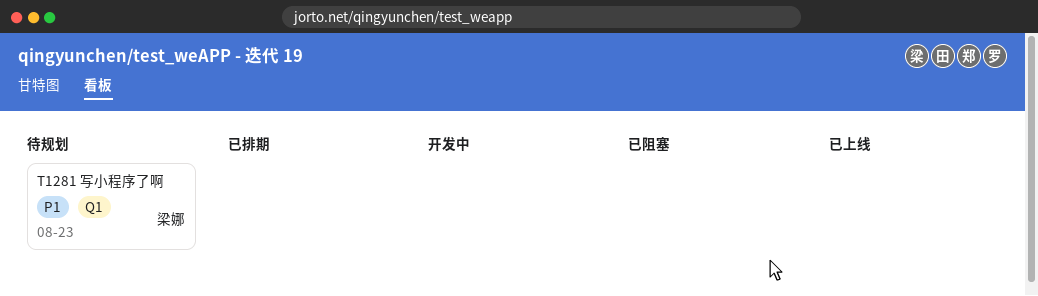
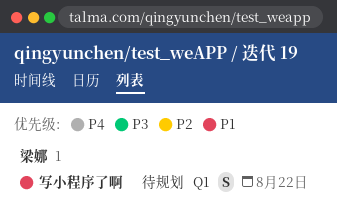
写小程序了啊, due: Aug 23 -> Aug 22

